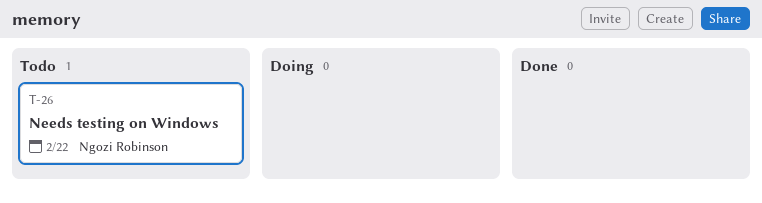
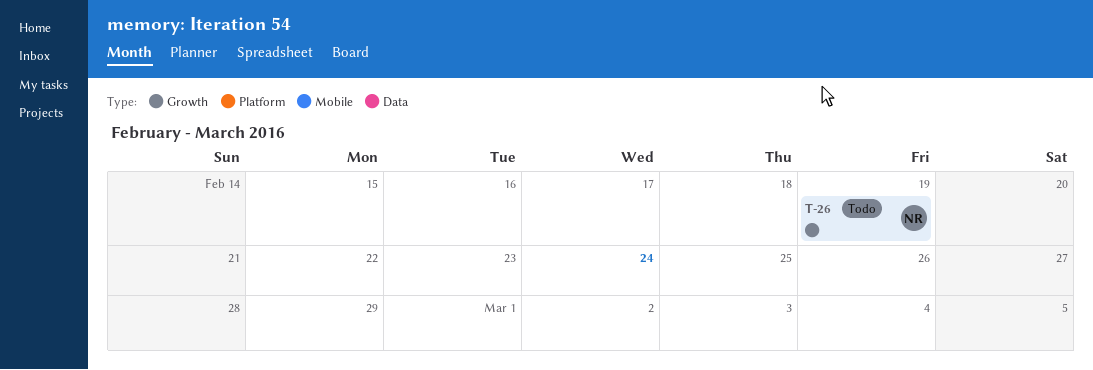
T-26, due: Feb 22 -> Feb 19

